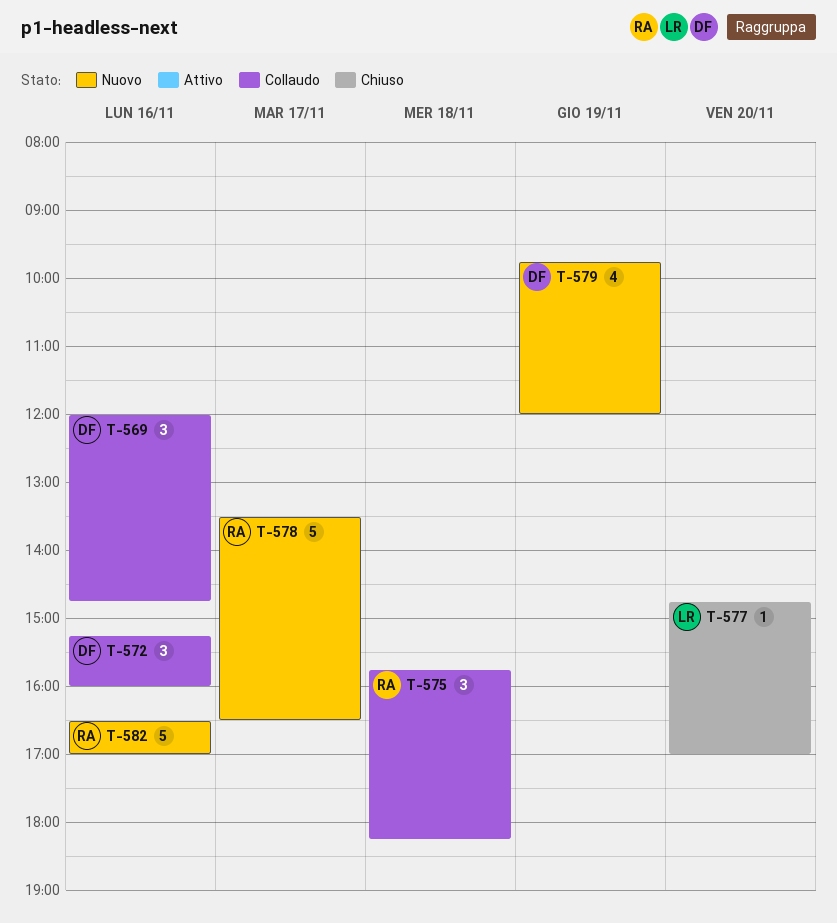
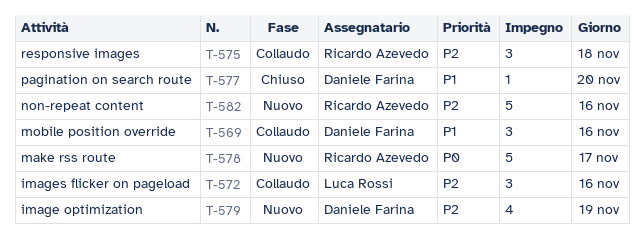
T-572, owner: Daniele Farina -> Luca Rossi
T-577, owner: Luca Rossi -> Daniele Farina

